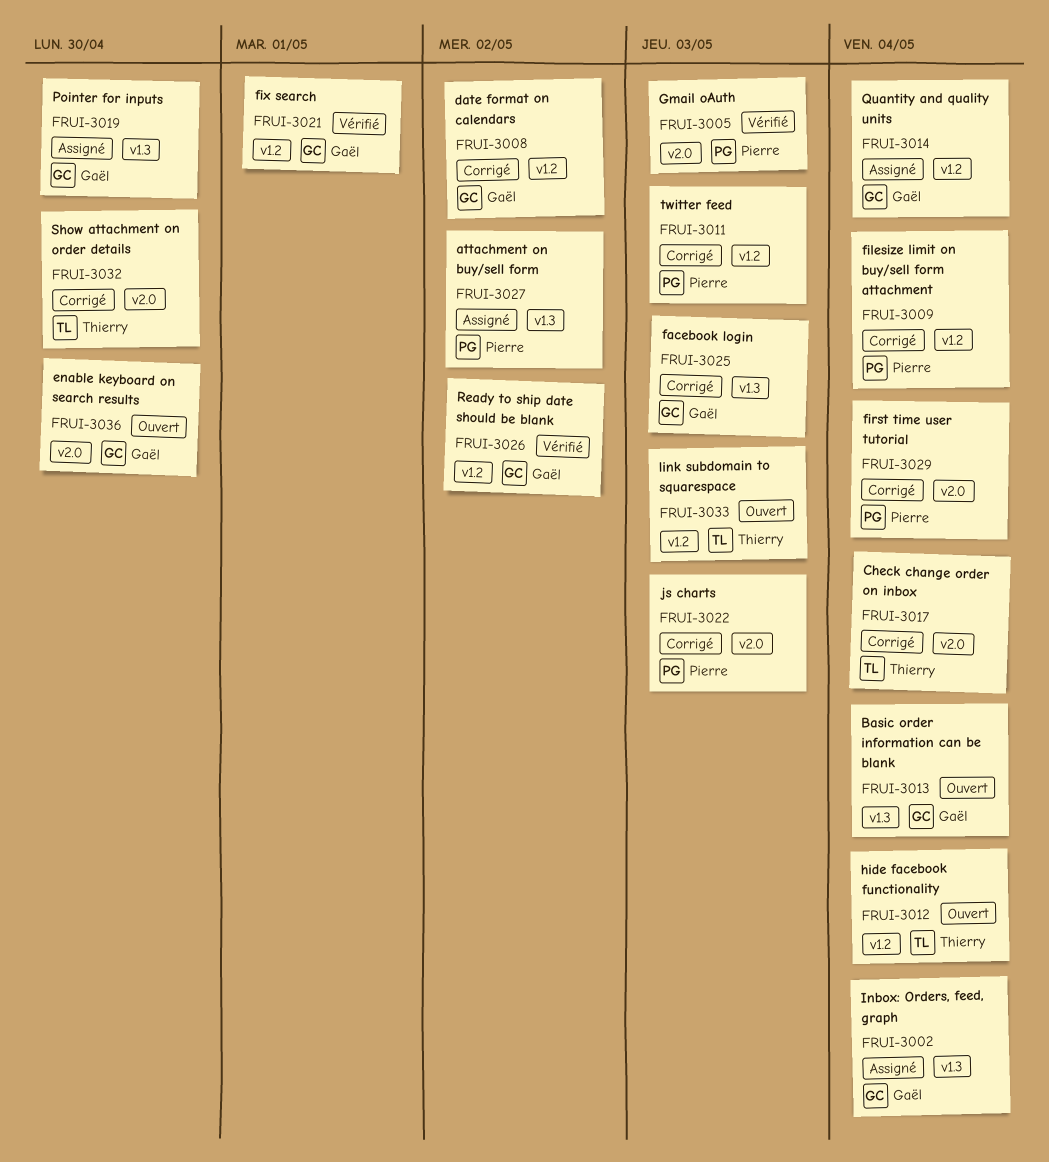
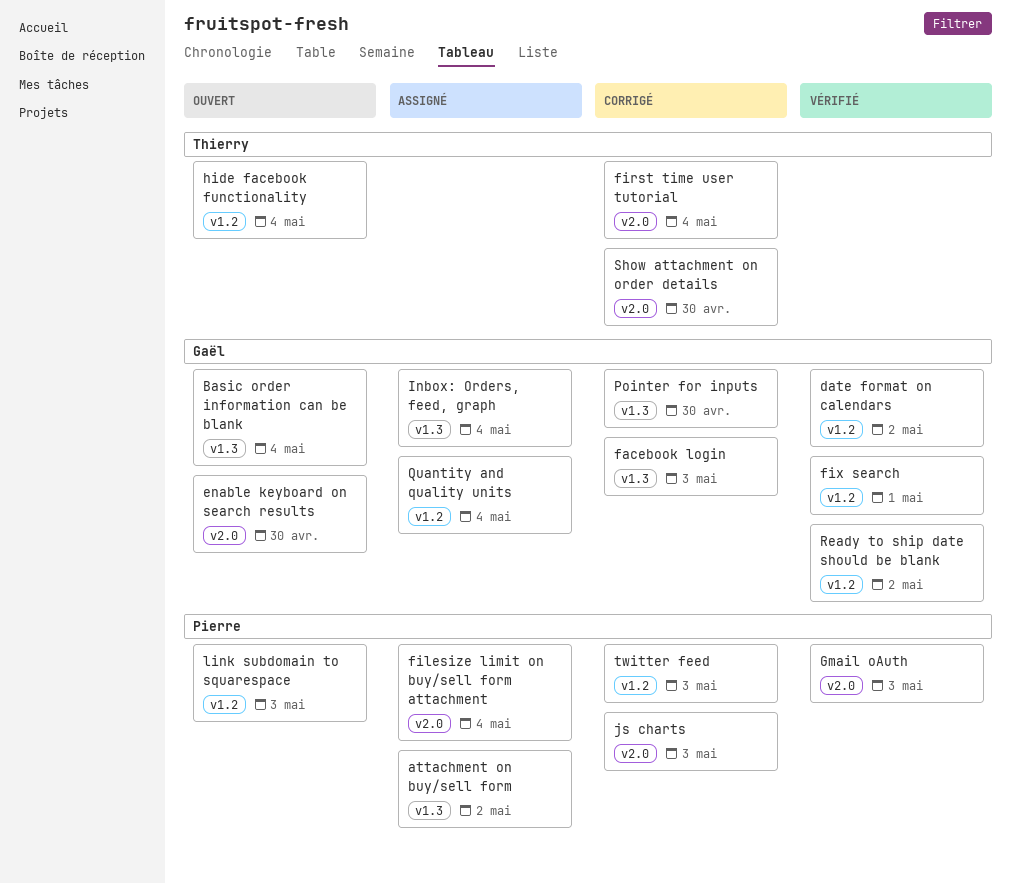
Check change order on inbox: present -> none
date format on calendars, status: Corrigé -> Vérifié
filesize limit on buy/sell form attachment, status: Corrigé -> Assigné
filesize limit on buy/sell form attachment, label: v1.2 -> v2.0
first time user tutorial, owner: Pierre -> Thierry
link subdomain to squarespace, owner: Thierry -> Pierre
Pointer for inputs, status: Assigné -> Corrigé

